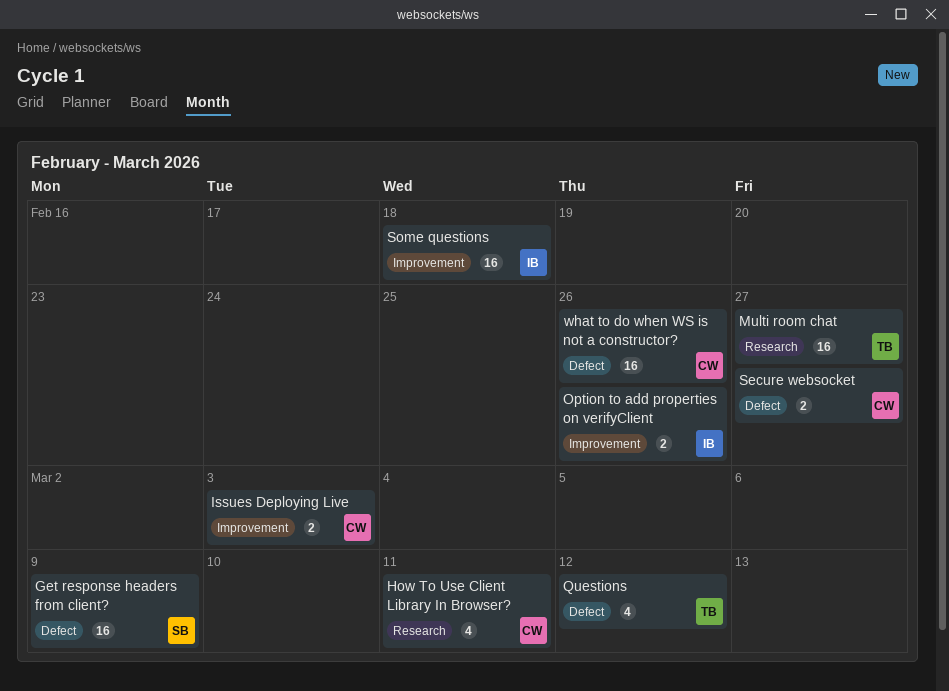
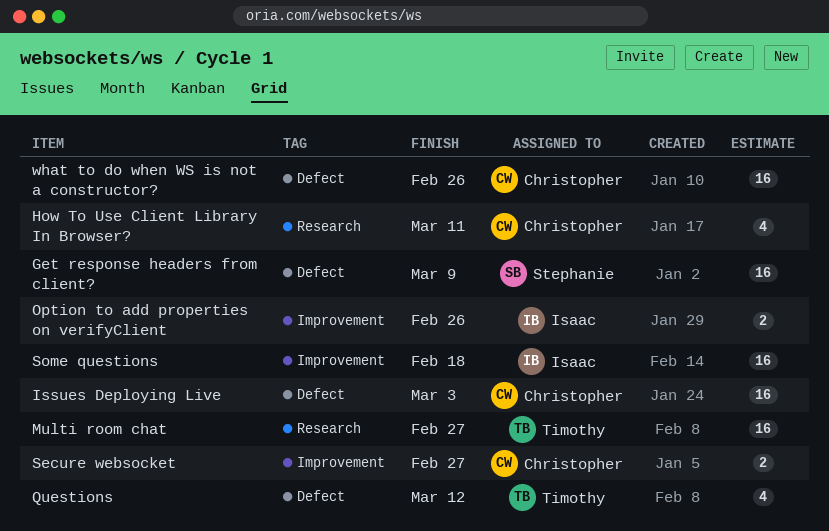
Issues Deploying Live, label: Improvement -> Defect
Issues Deploying Live, estimate: 2 -> 16
Secure websocket, label: Defect -> Improvement

